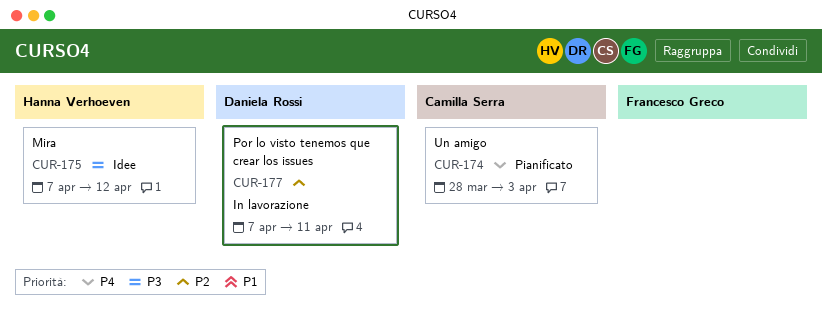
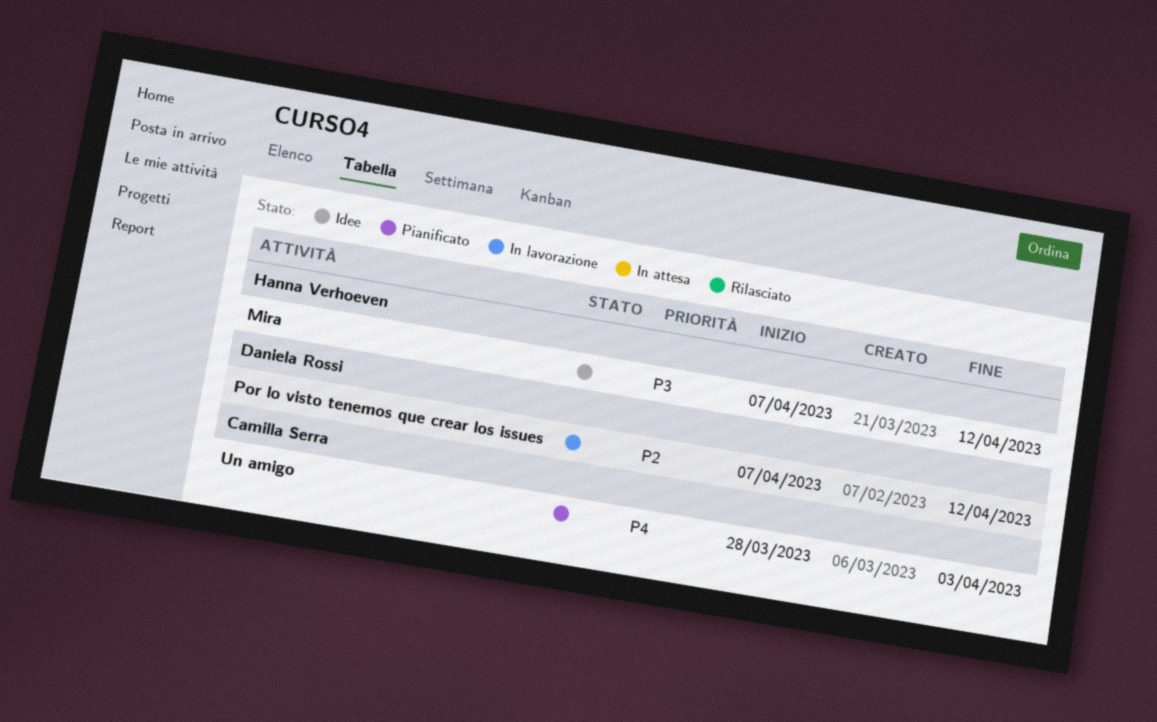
Por lo visto tenemos que crear los issues, due: Apr 11 -> Apr 12

